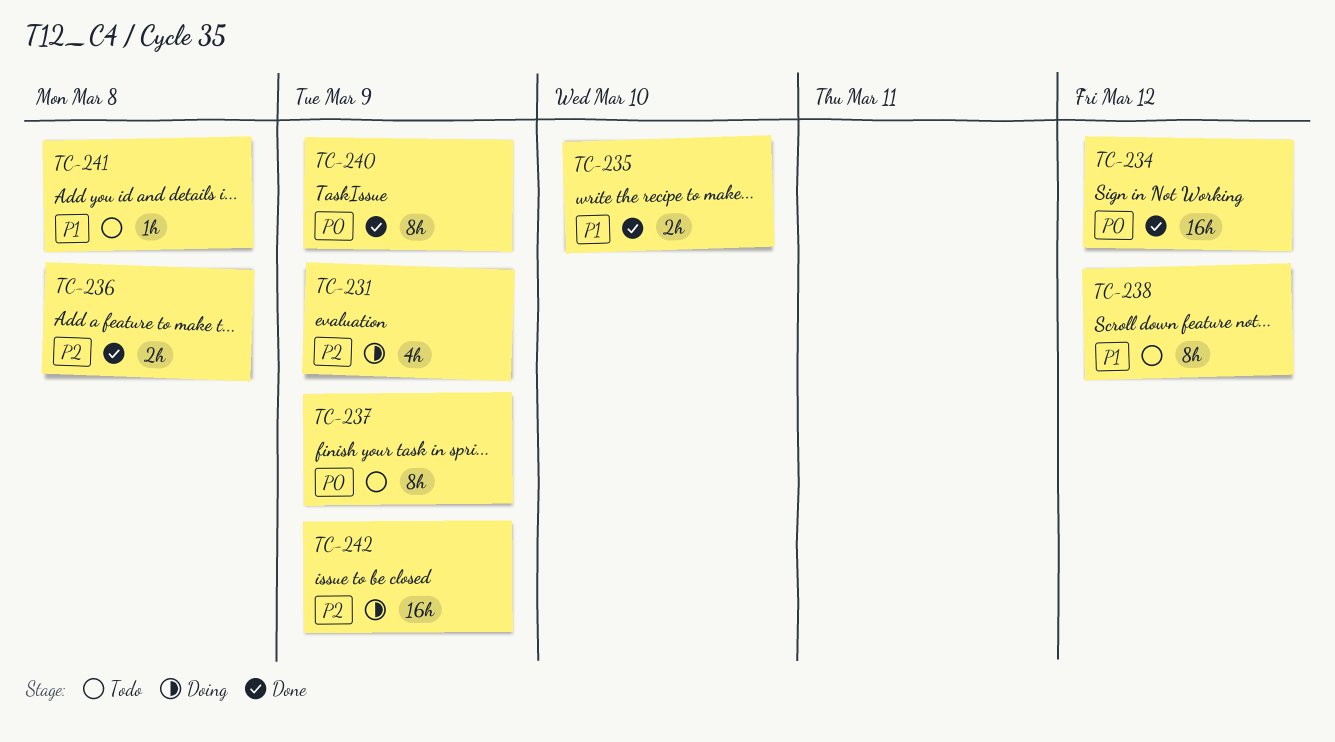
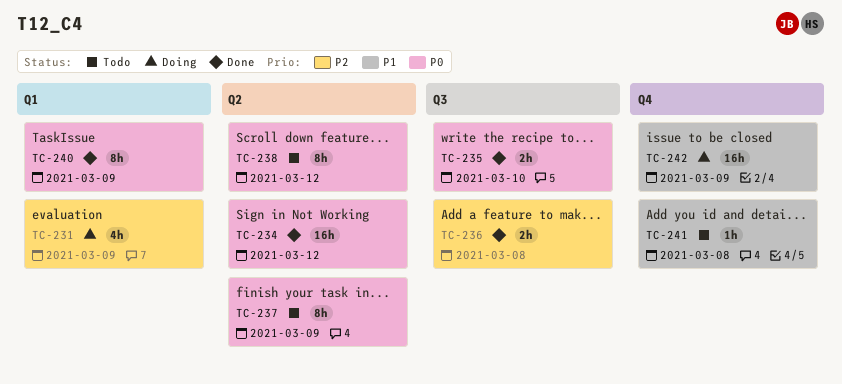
TC-235, priority: P1 -> P0
TC-238, priority: P1 -> P0
TC-242, priority: P2 -> P1

